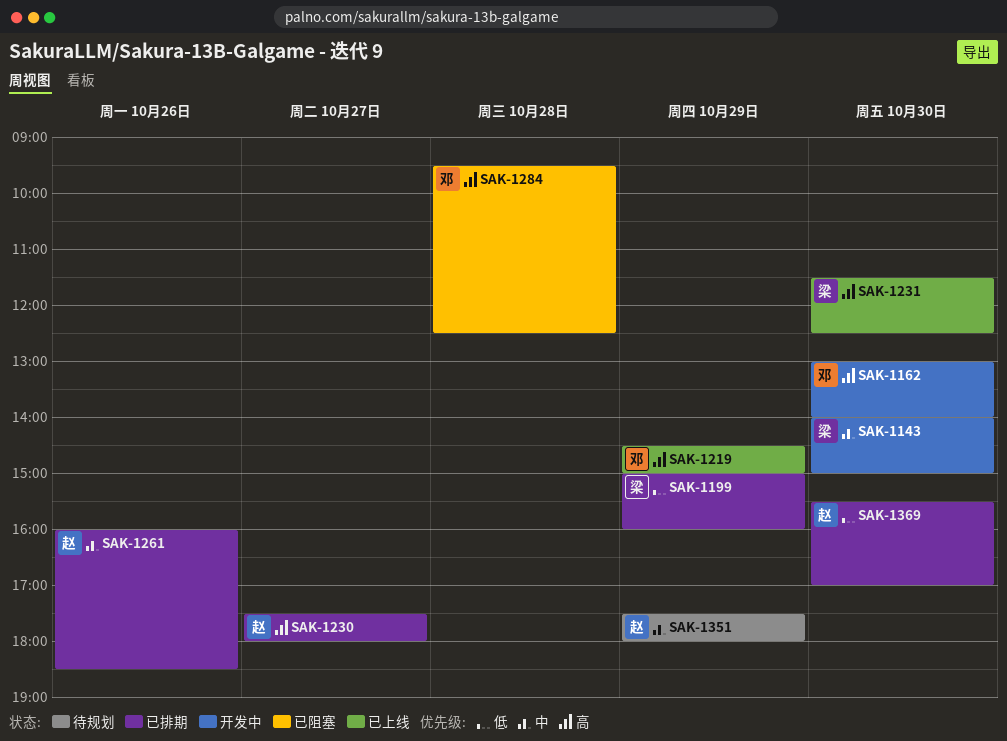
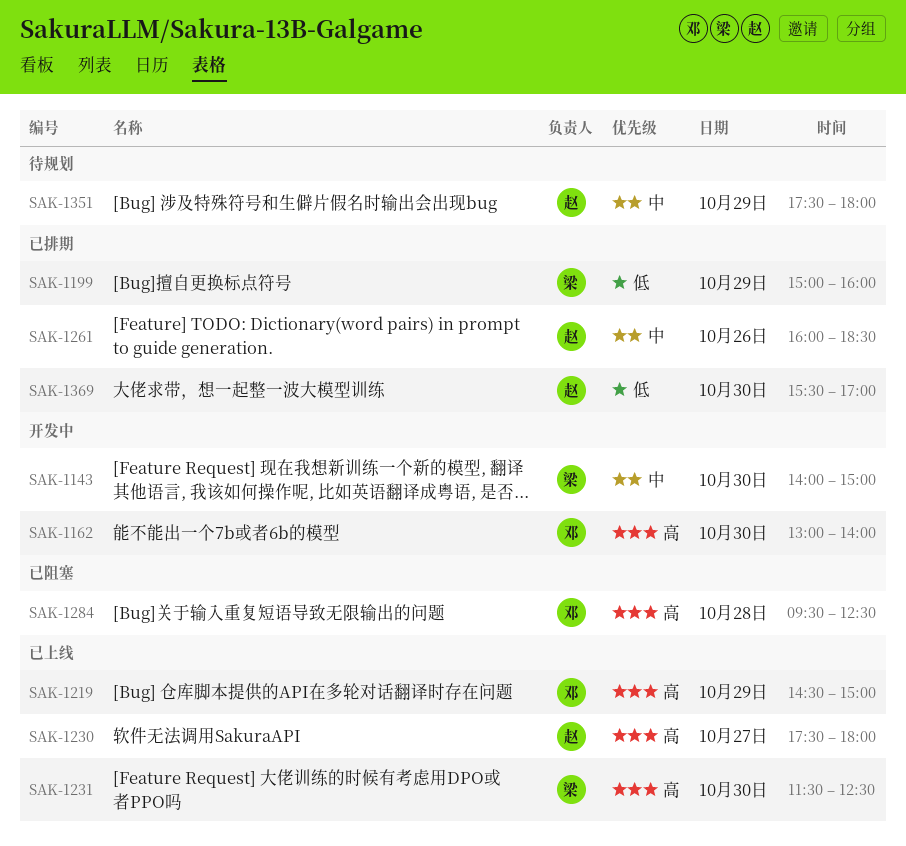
SAK-1230, status: 已排期 -> 已上线

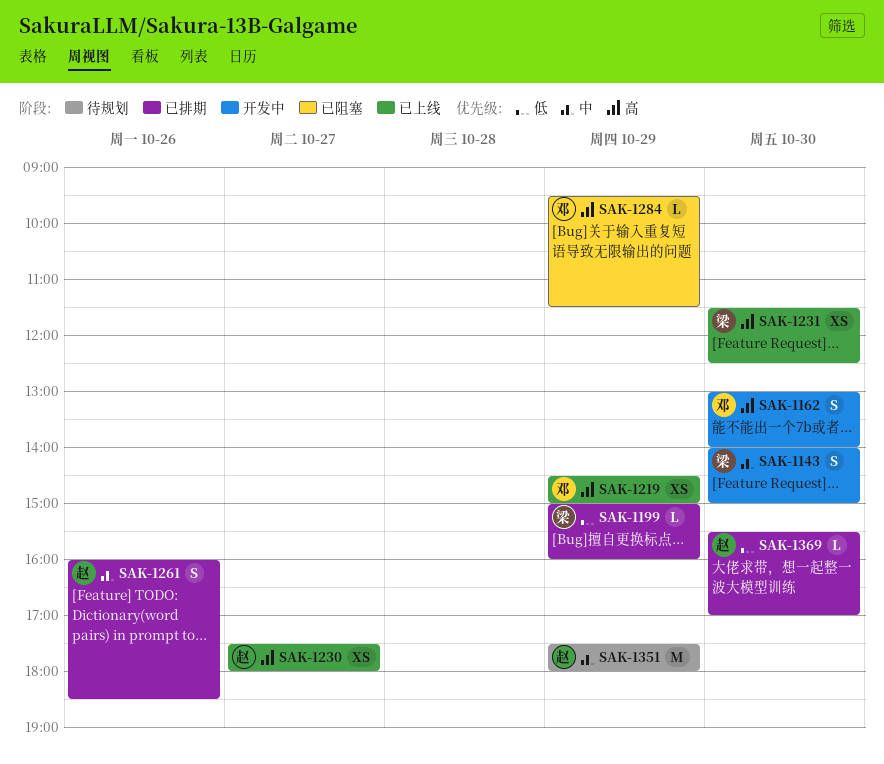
SAK-1284, day: Oct 28 -> Oct 29
SAK-1284, ends: 12:30 -> 11:30

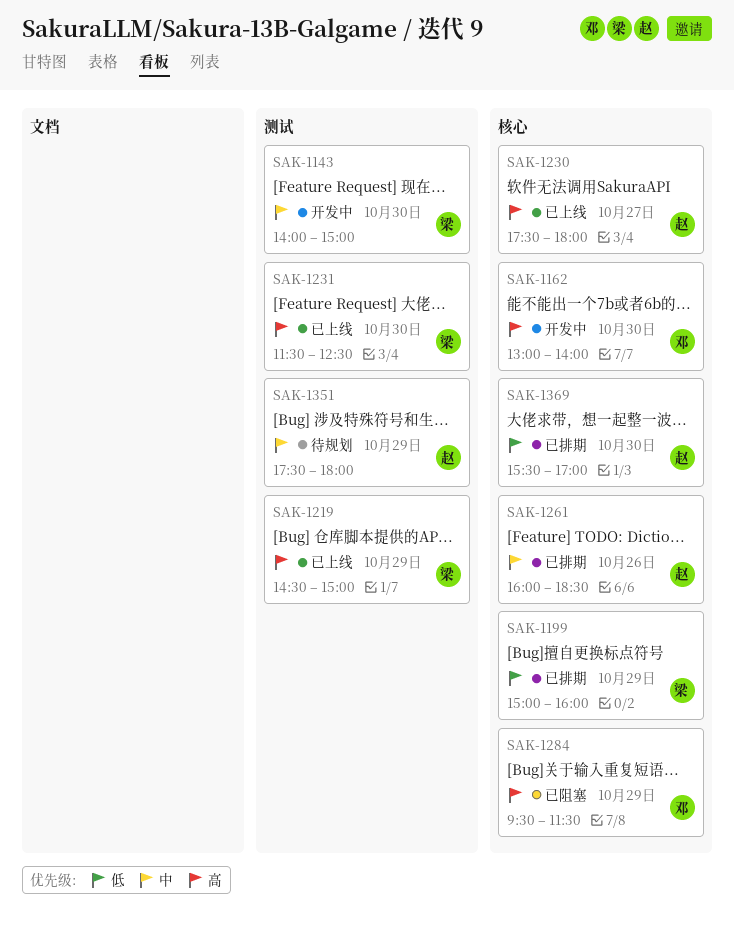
SAK-1219, owner: 邓 -> 梁

